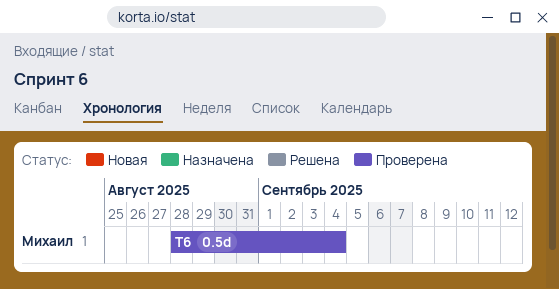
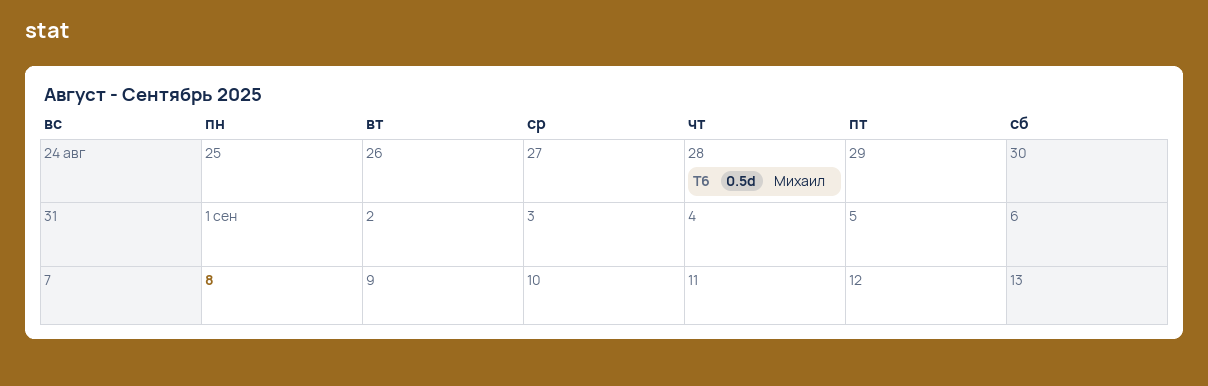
T6, due: Sep 4 -> Aug 28

